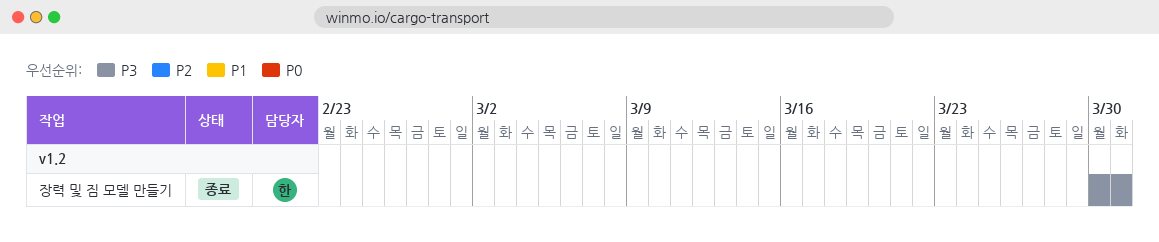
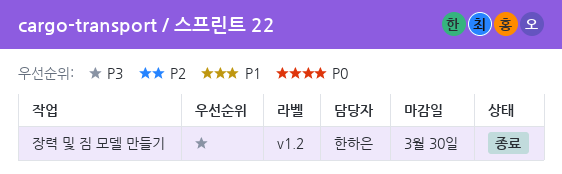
장력 및 짐 모델 만들기, due: Mar 31 -> Mar 30

